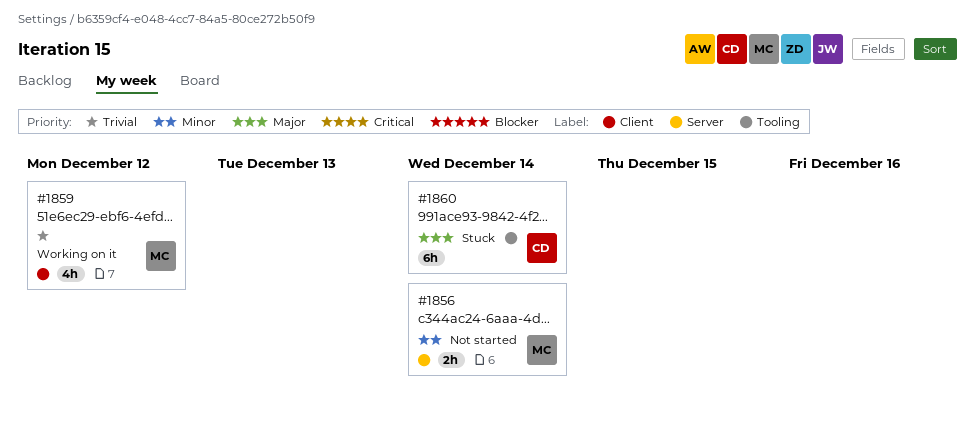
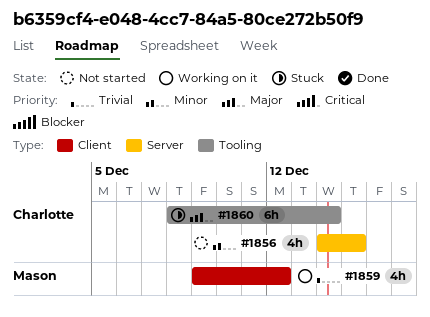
#1856, owner: Mason -> Charlotte
#1856, estimate: 2h -> 4h
#1856, due: Dec 14 -> Dec 15

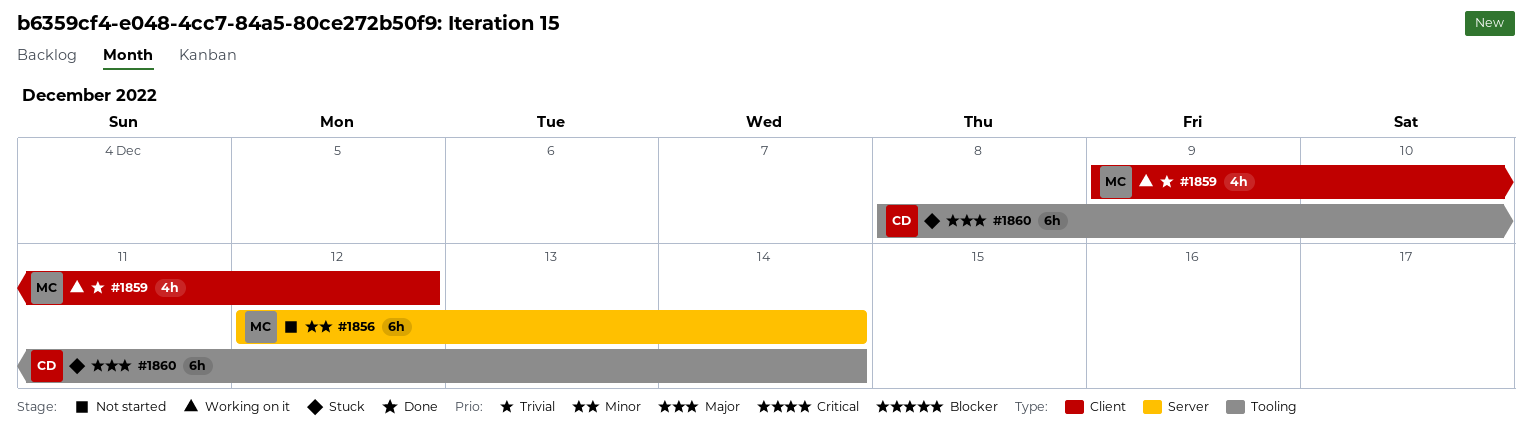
#1856, owner: Charlotte -> Mason
#1856, estimate: 4h -> 6h
#1856, start: Dec 14 -> Dec 12
#1856, due: Dec 15 -> Dec 14

